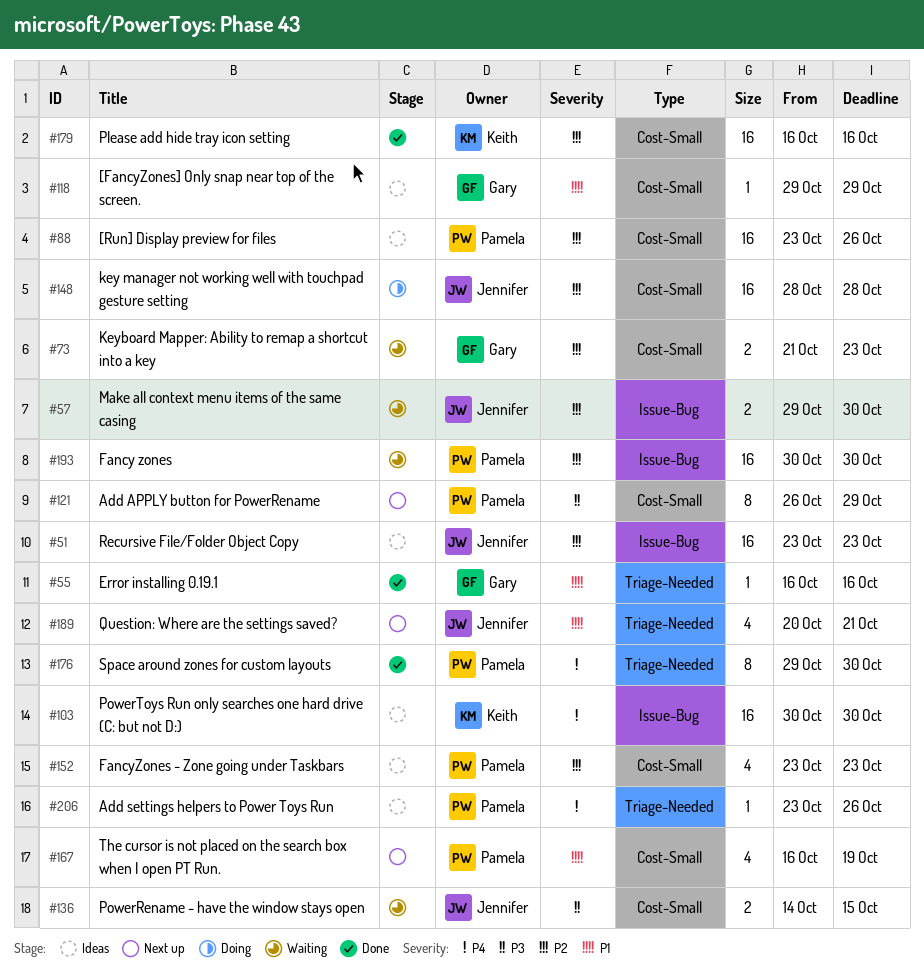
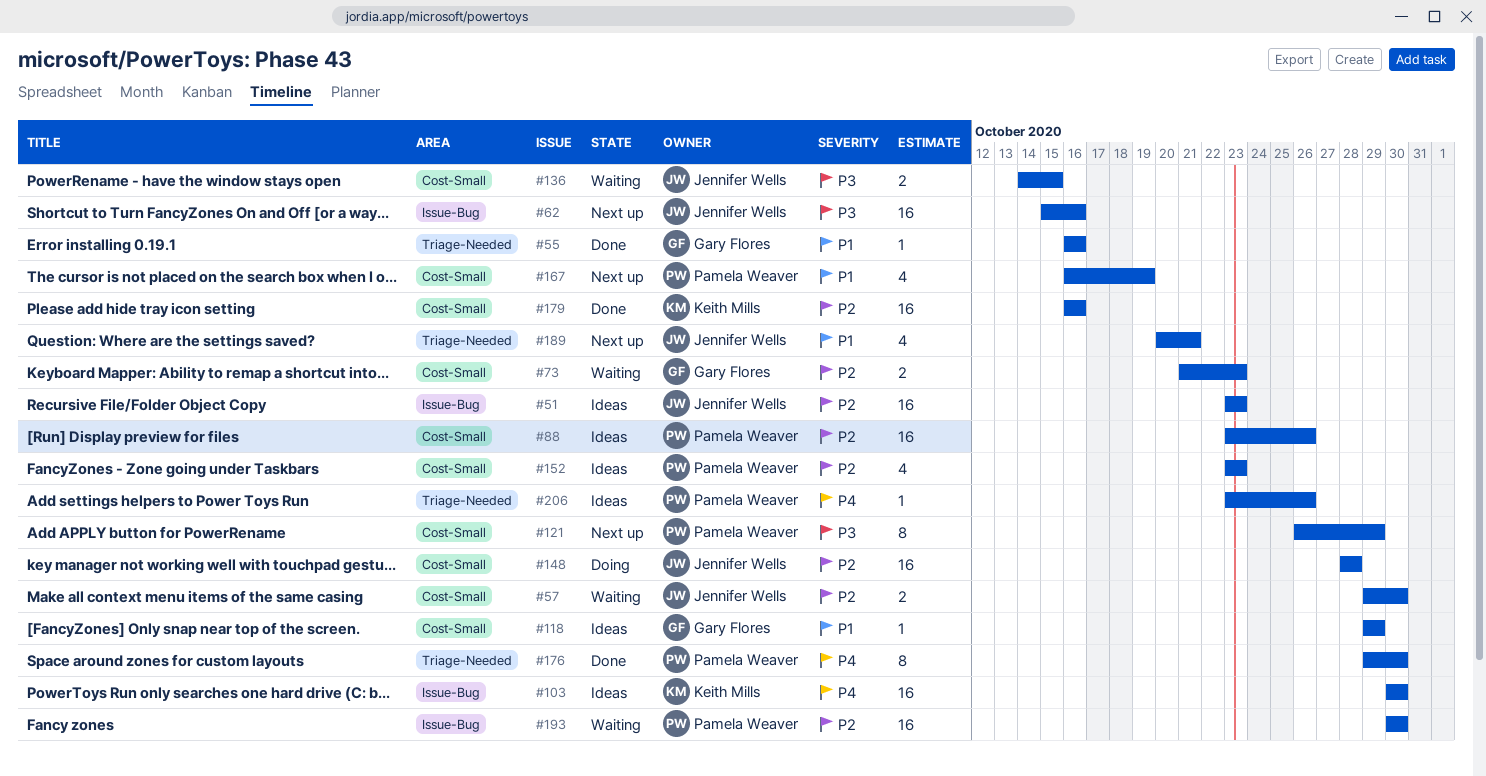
#57, label: Issue-Bug -> Cost-Small
#62: none -> present

